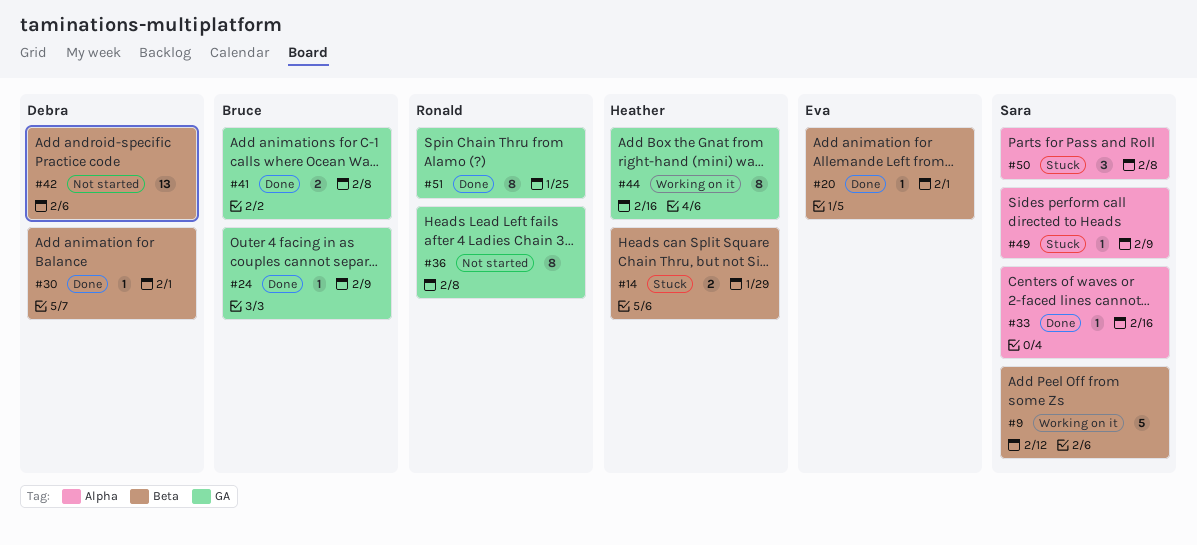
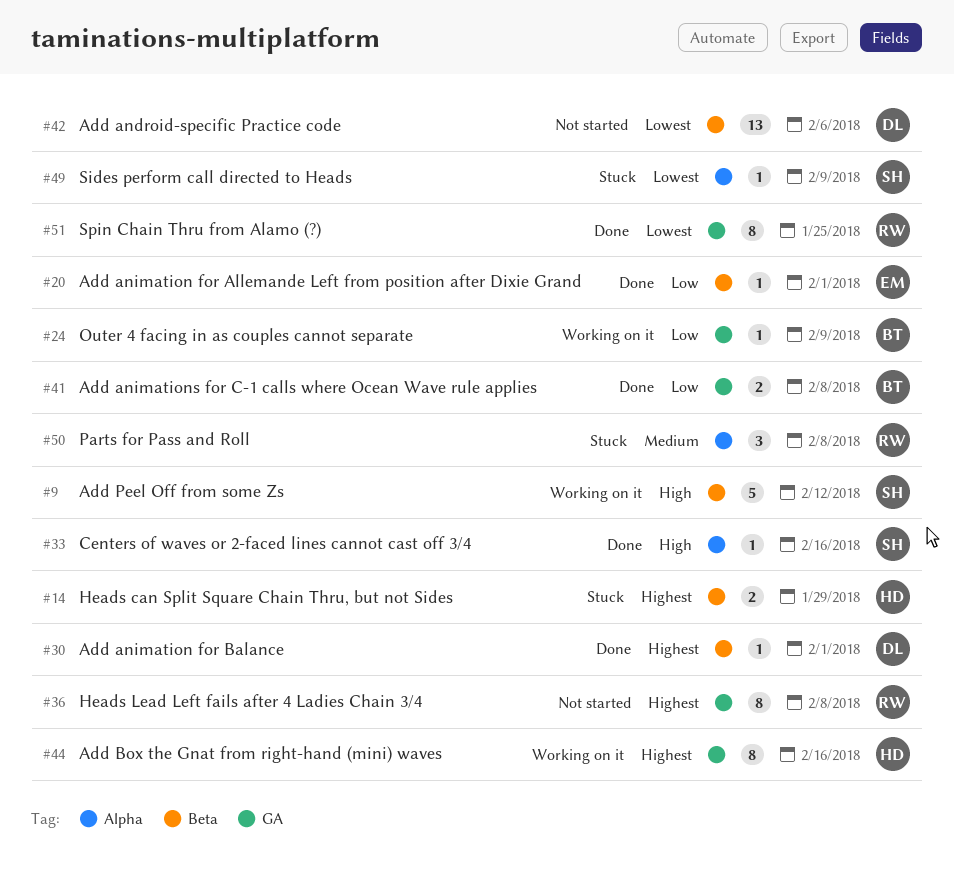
#24, status: Done -> Working on it
#50, owner: Sara -> Ronald

